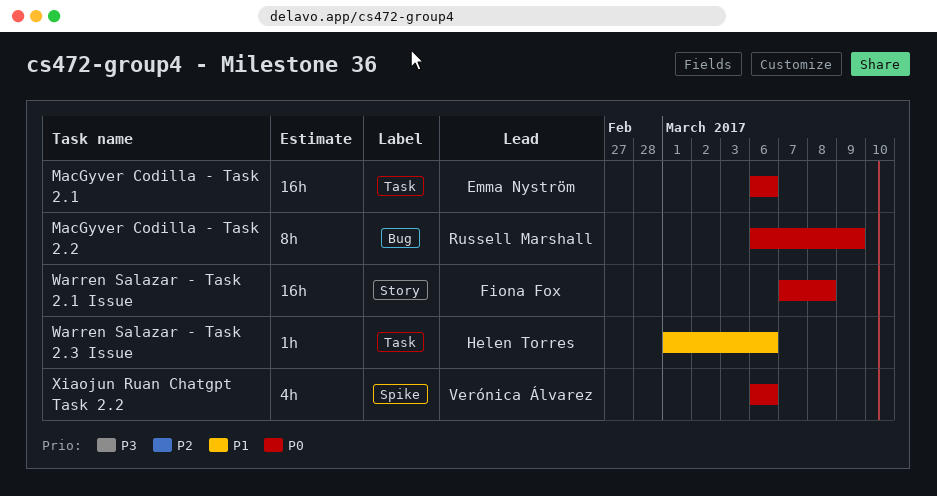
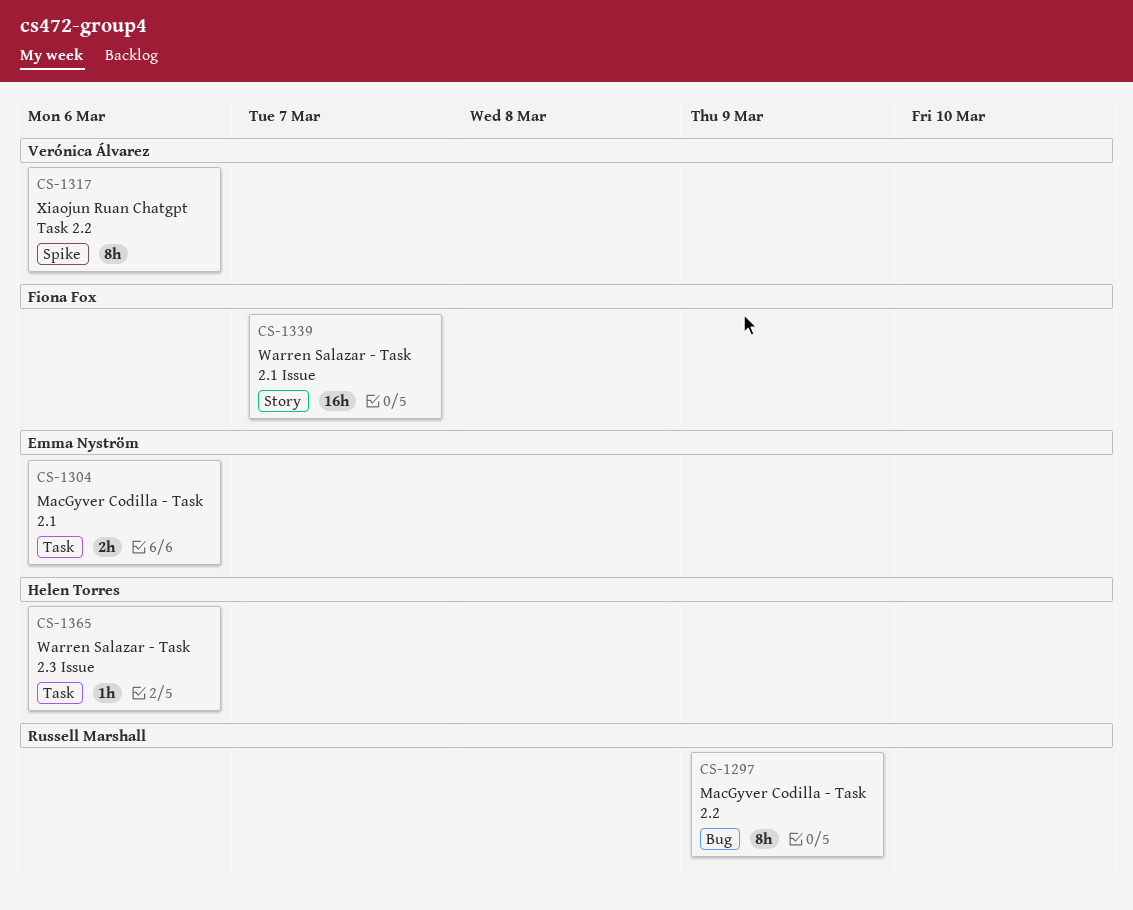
MacGyver Codilla - Task 2.1, estimate: 16h -> 2h
Warren Salazar - Task 2.1 Issue, due: Mar 8 -> Mar 7
Xiaojun Ruan Chatgpt Task 2.2, estimate: 4h -> 8h

